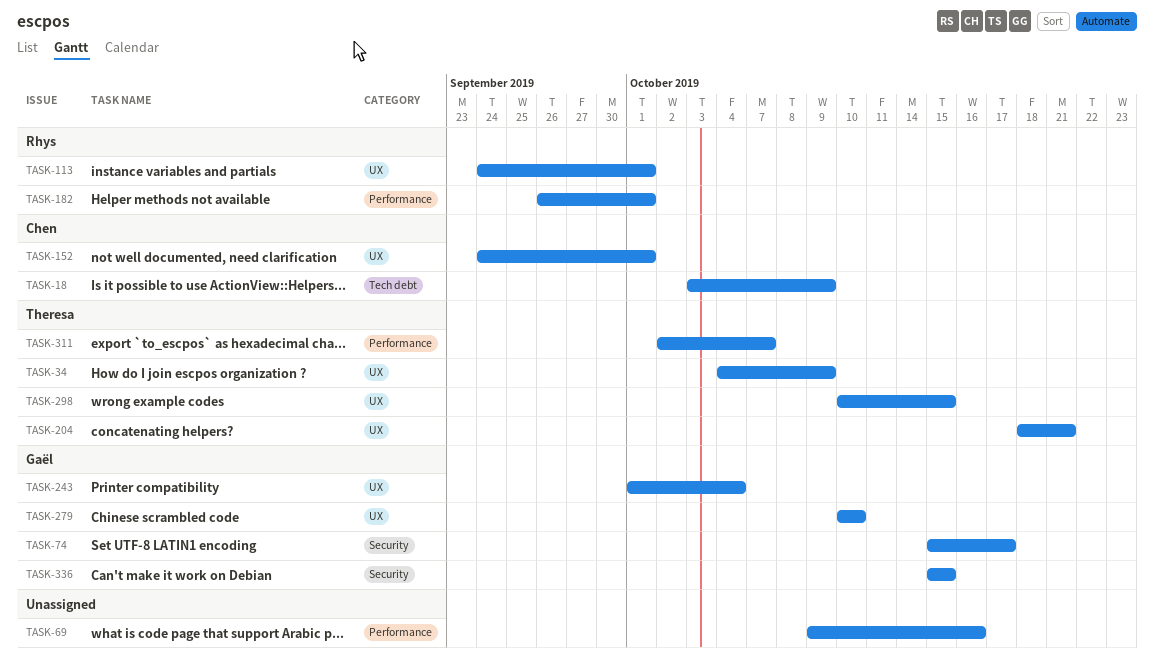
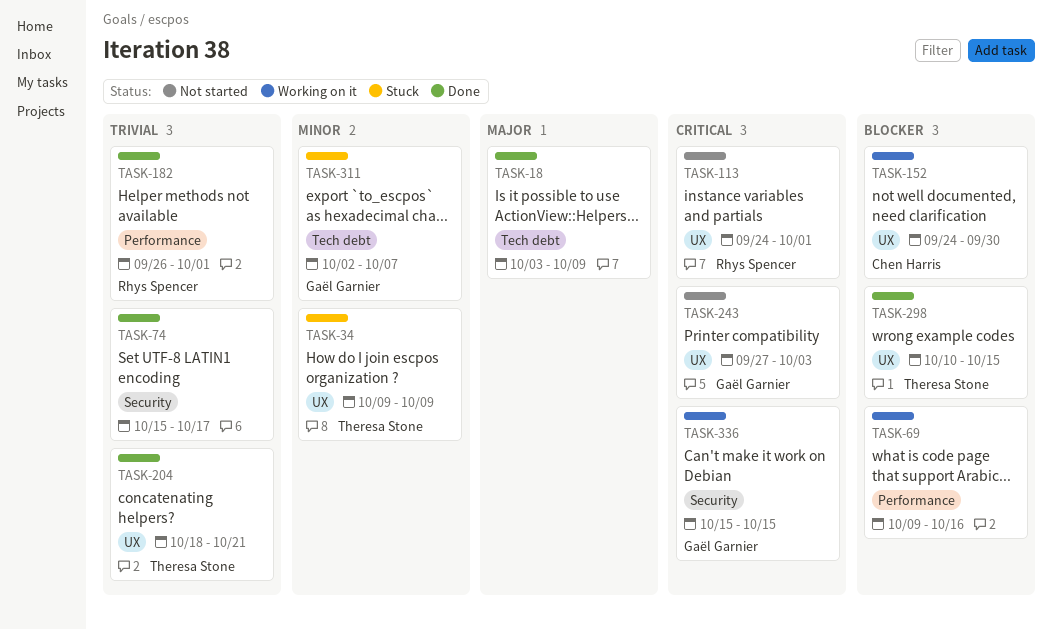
TASK-18, owner: Chen Harris -> none
TASK-34, start: Oct 4 -> Oct 9
TASK-74, owner: Gaël Garnier -> none
TASK-152, due: Oct 1 -> Sep 30
TASK-243, start: Oct 1 -> Sep 27
TASK-243, due: Oct 4 -> Oct 3
TASK-279: present -> none
TASK-311, owner: Theresa Stone -> Gaël Garnier
TASK-311, label: Performance -> Tech debt

